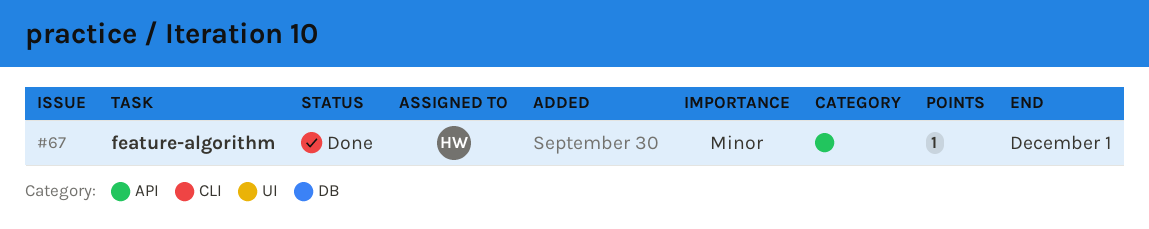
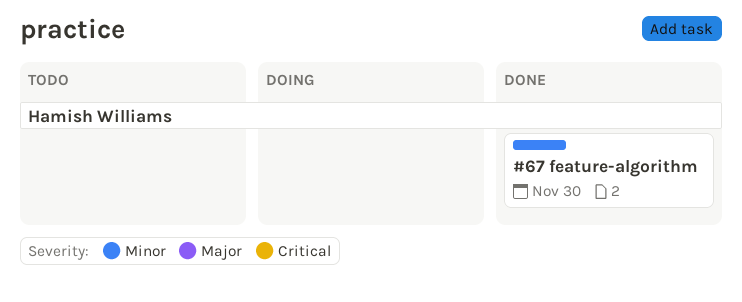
#67, due: Dec 1 -> Nov 30

